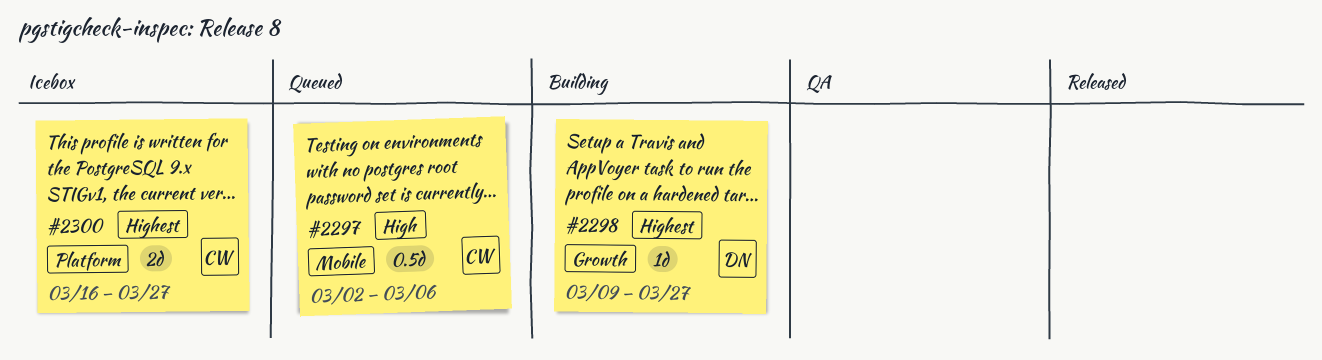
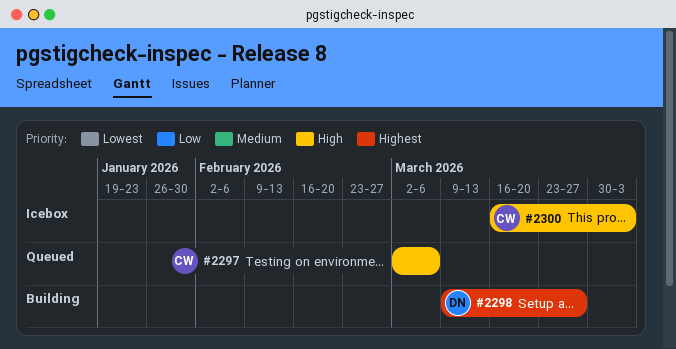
#2300, priority: Highest -> High
#2300, due: Mar 27 -> Apr 3

